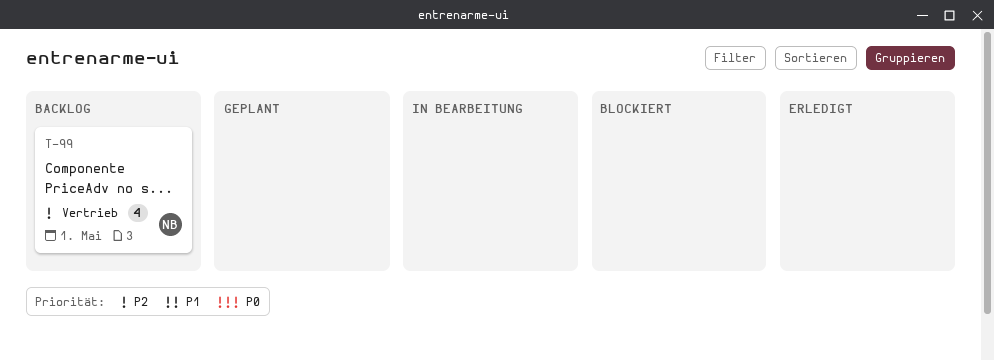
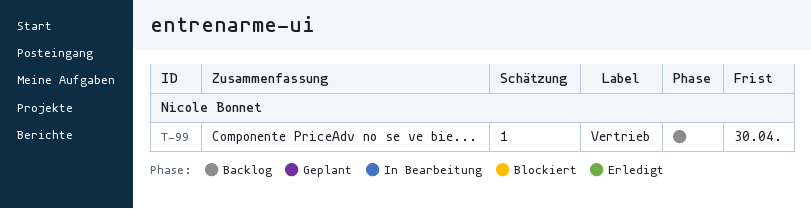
T-99, estimate: 4 -> 1
T-99, due: May 1 -> Apr 30

